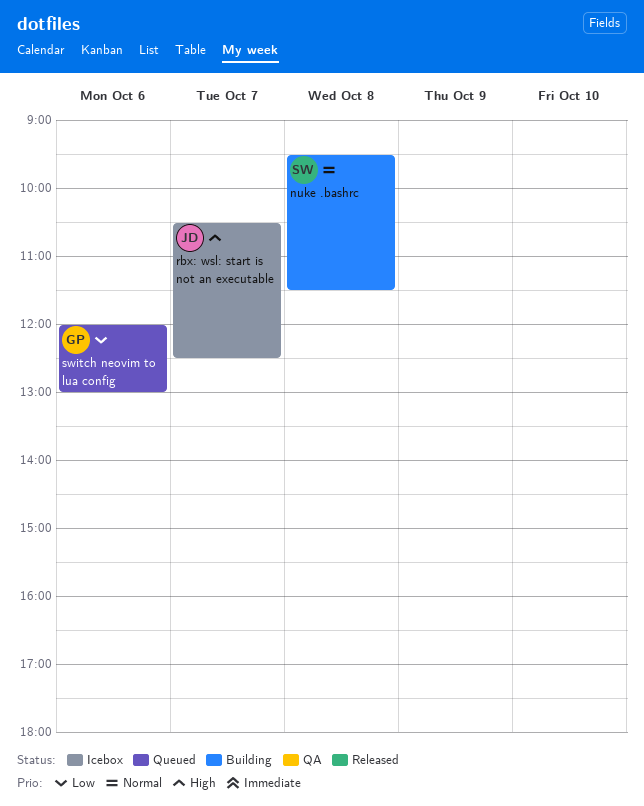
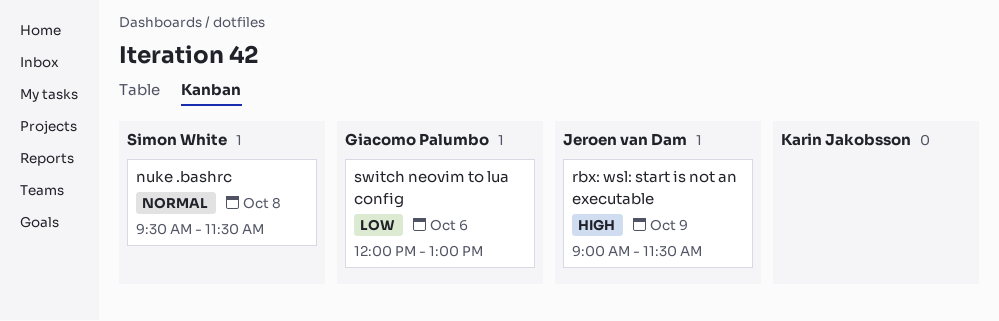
rbx: wsl: start is not an executable, day: Oct 7 -> Oct 9
rbx: wsl: start is not an executable, begins: 10:30 -> 09:00
rbx: wsl: start is not an executable, ends: 12:30 -> 11:30

